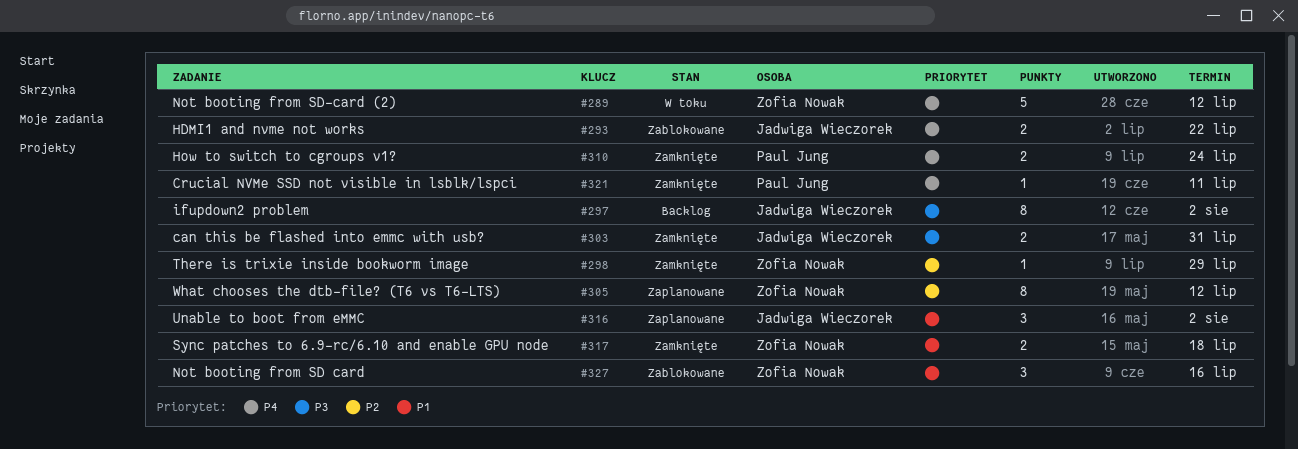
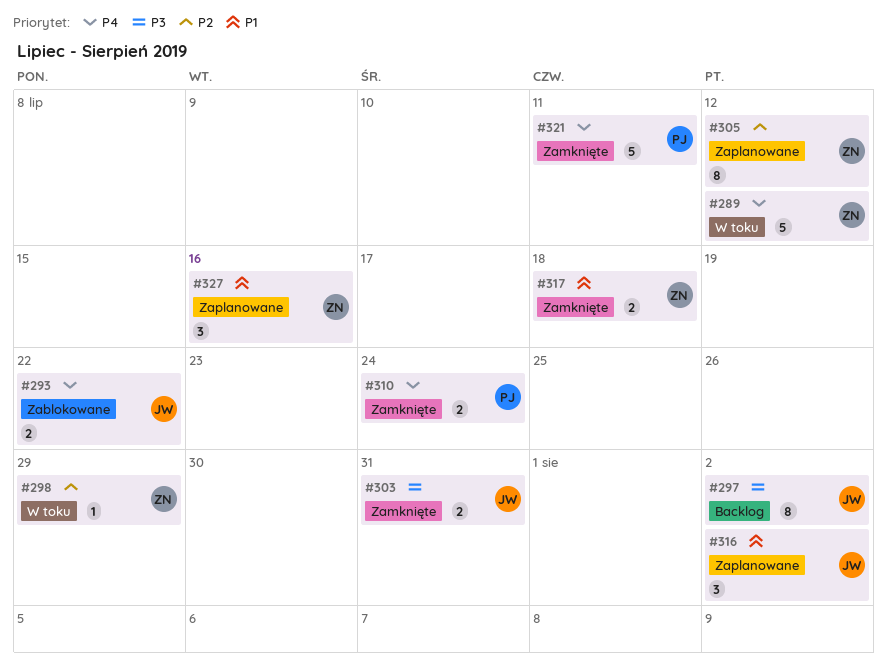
#298, status: Zamknięte -> W toku
#321, estimate: 1 -> 5
#327, status: Zablokowane -> Zaplanowane

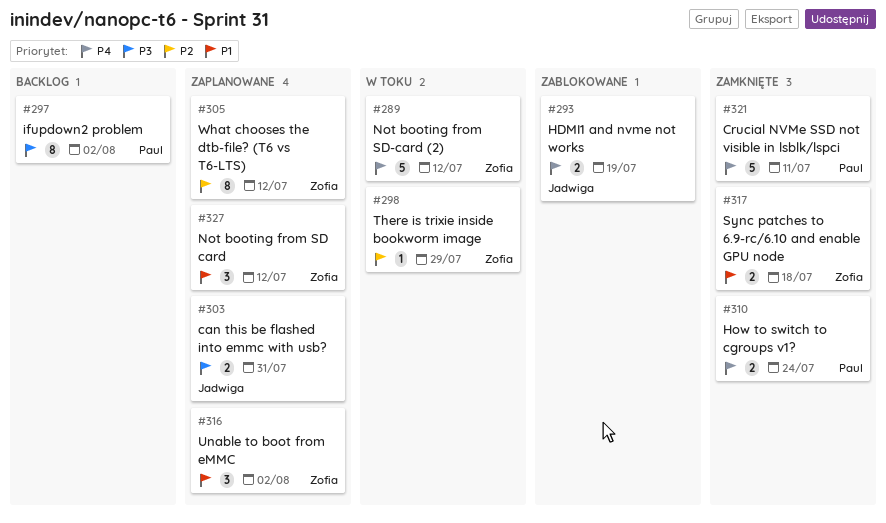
#293, due: Jul 22 -> Jul 19
#297, owner: Jadwiga -> Paul
#303, status: Zamknięte -> Zaplanowane
#316, owner: Jadwiga -> Zofia
#327, due: Jul 16 -> Jul 12

